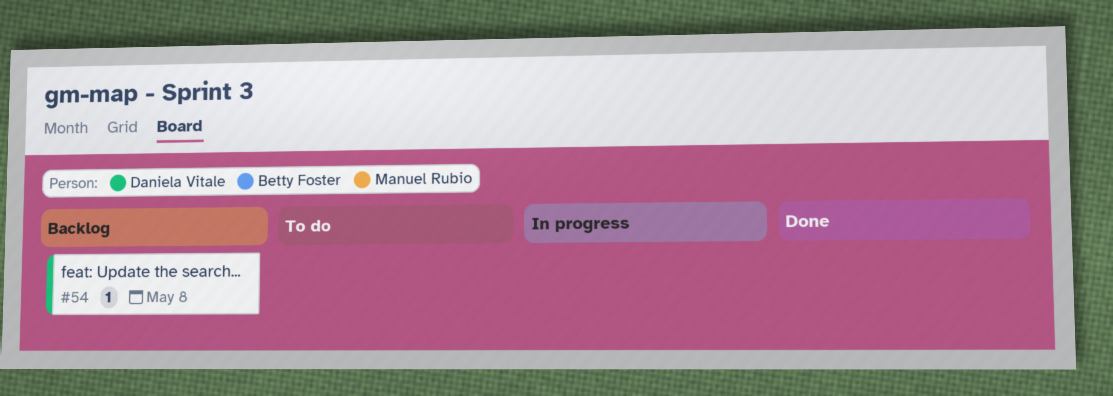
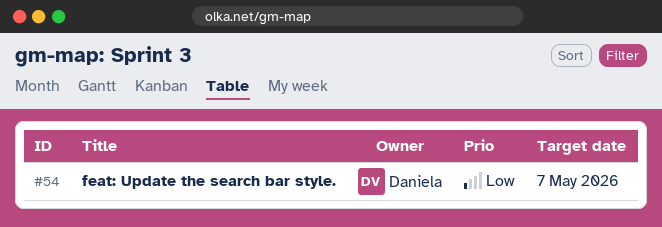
#54, due: May 8 -> May 7

